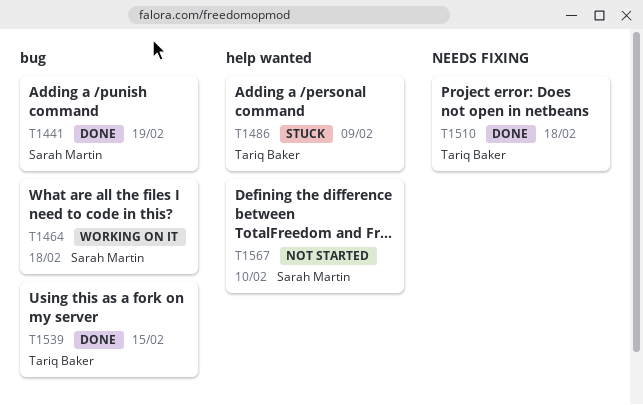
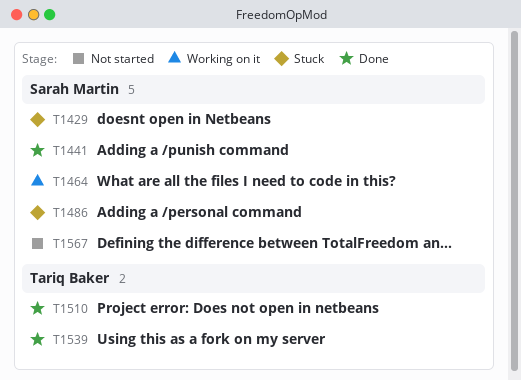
T1429: none -> present
T1486, owner: Tariq Baker -> Sarah Martin

